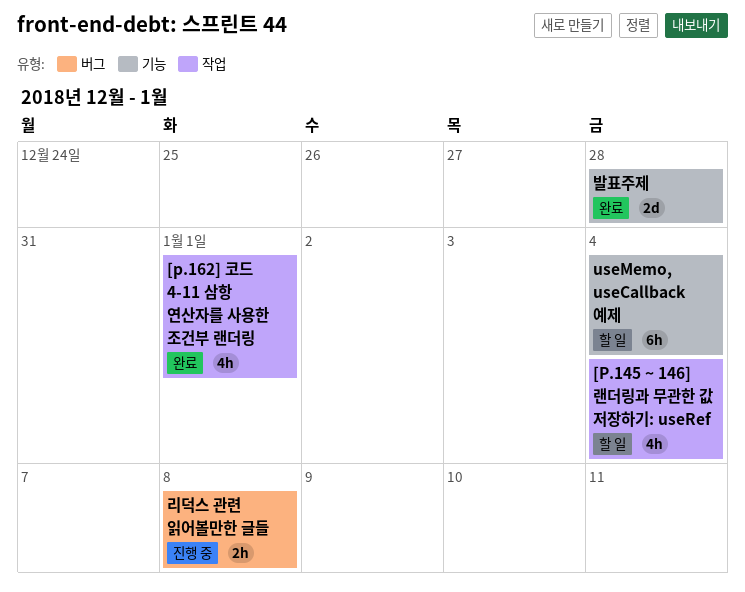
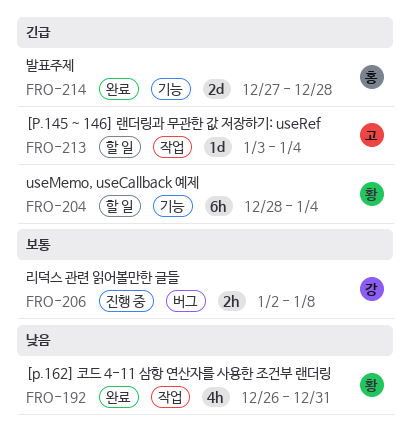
[P.145 ~ 146] 랜더링과 무관한 값 저장하기: useRef, estimate: 4h -> 1d
[p.162] 코드 4-11 삼항 연산자를 사용한 조건부 랜더링, due: Jan 1 -> Dec 31

